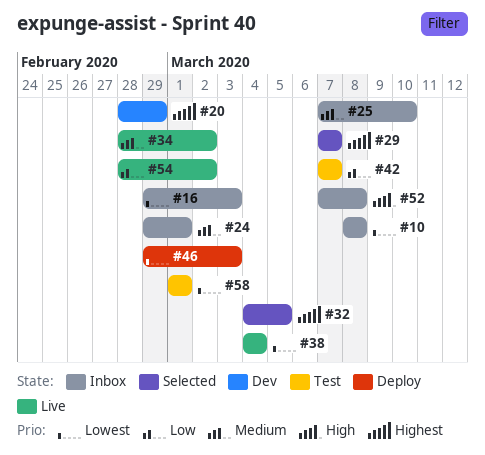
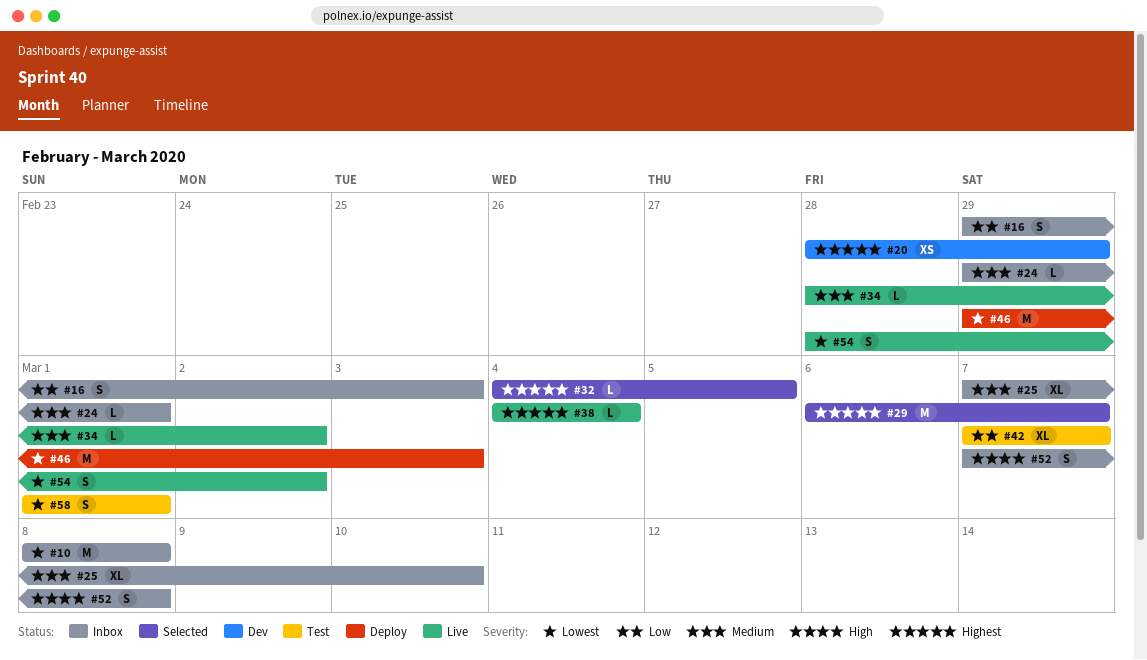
#16, priority: Lowest -> Low
#29, start: Mar 7 -> Mar 6
#38, priority: Lowest -> Highest
#54, priority: Low -> Lowest

